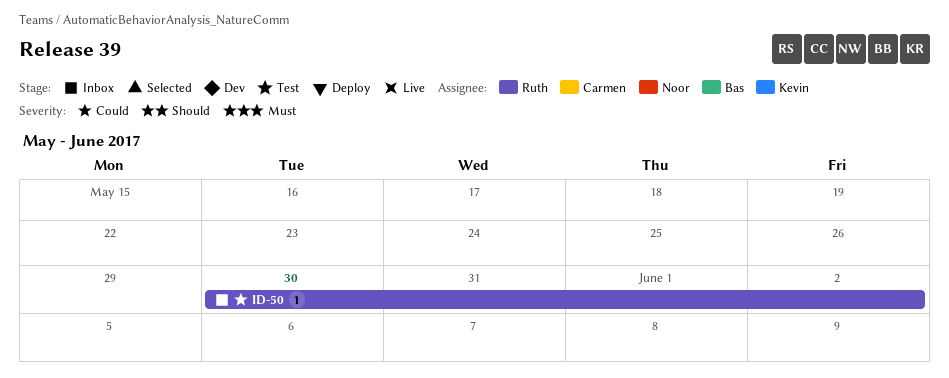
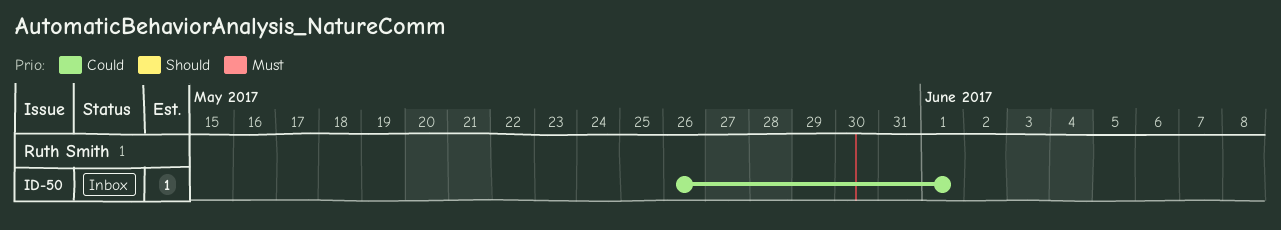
ID-50, start: May 30 -> May 26
ID-50, due: Jun 2 -> Jun 1

